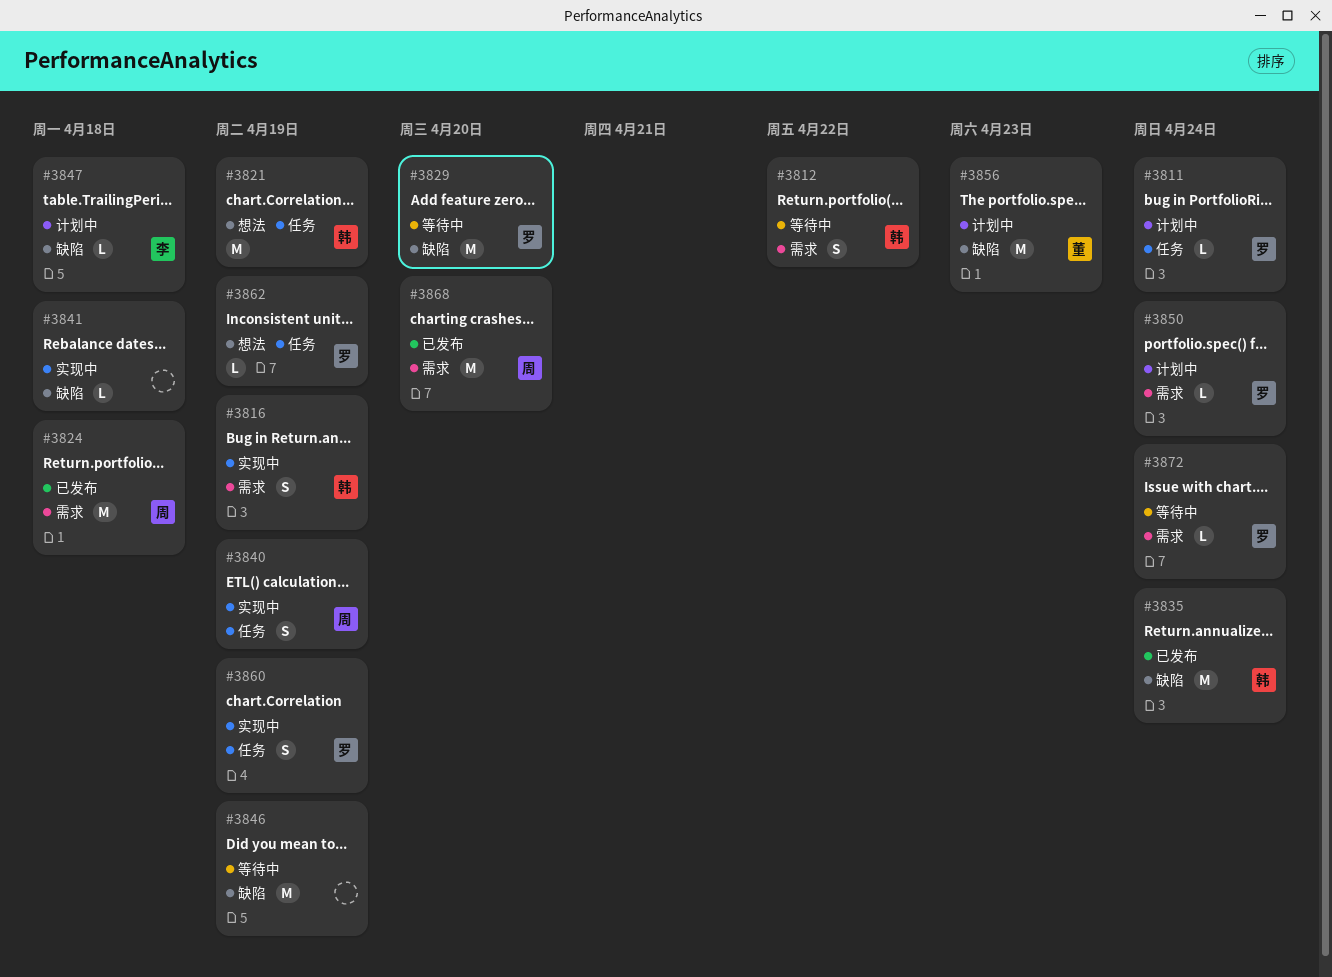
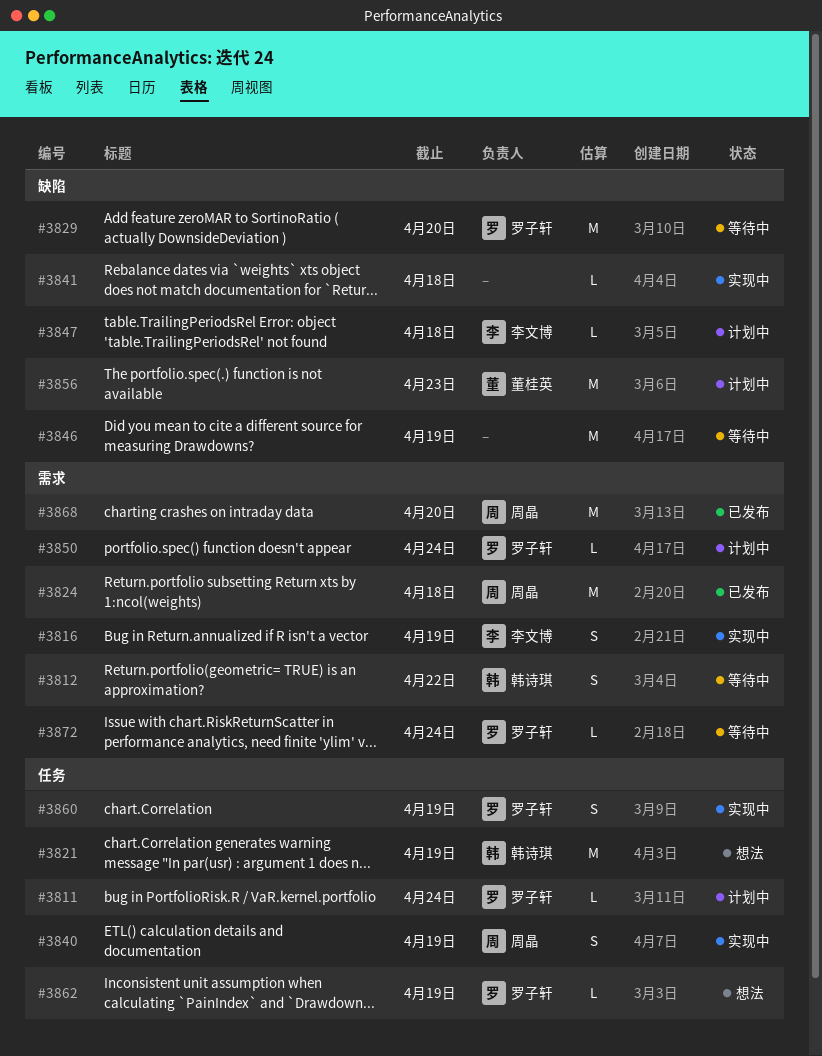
#3816, owner: 韩诗琪 -> 李文博
#3835: present -> none

